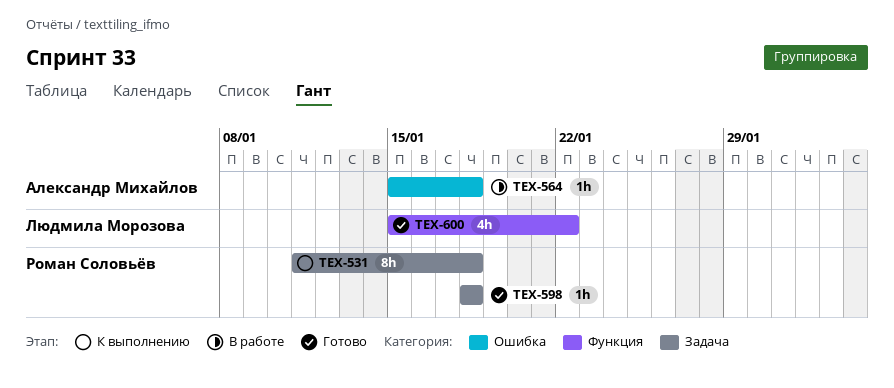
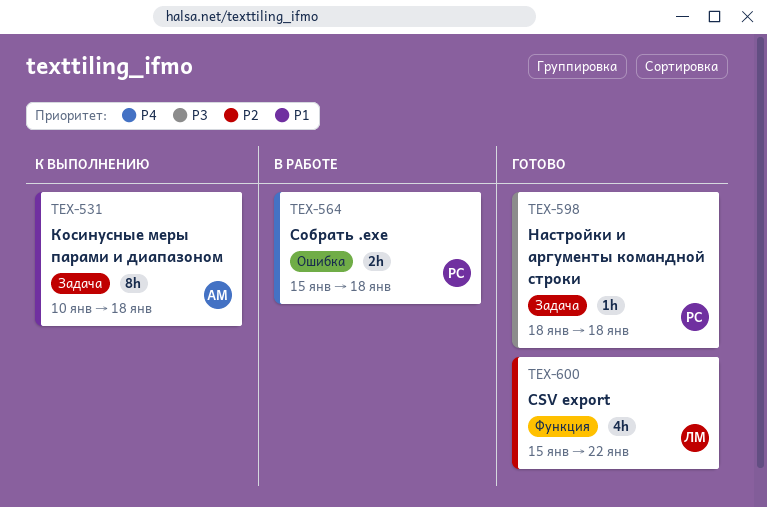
TEX-531, owner: Роман Соловьёв -> Александр Михайлов
TEX-531, start: Jan 11 -> Jan 10
TEX-564, owner: Александр Михайлов -> Роман Соловьёв
TEX-564, estimate: 1h -> 2h

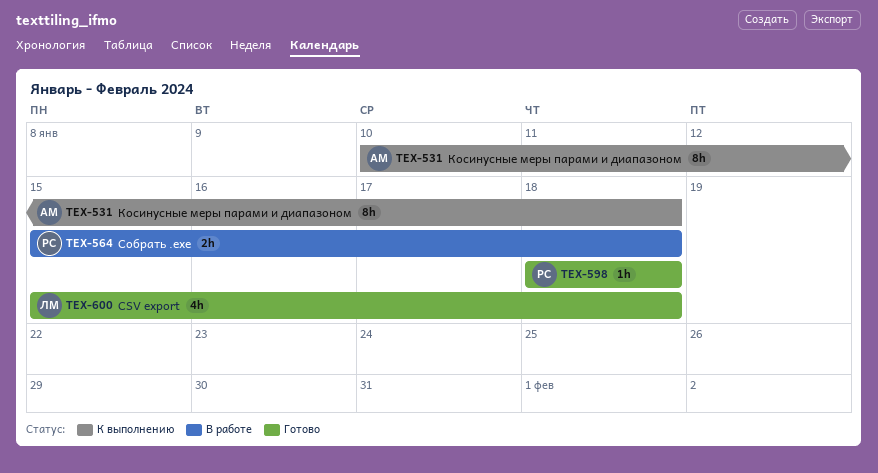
TEX-600, due: Jan 22 -> Jan 18

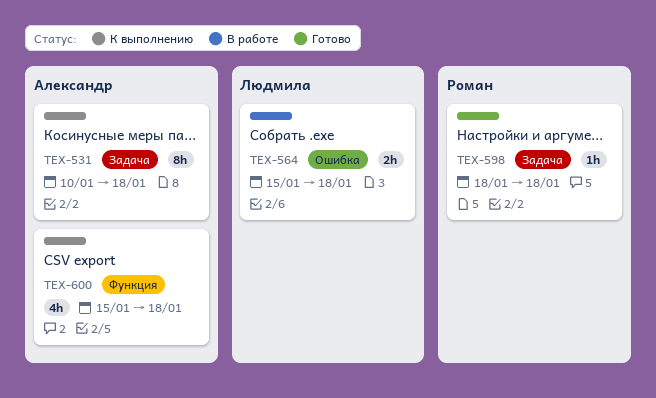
TEX-564, owner: Роман -> Людмила
TEX-600, status: Готово -> К выполнению
TEX-600, owner: Людмила -> Александр

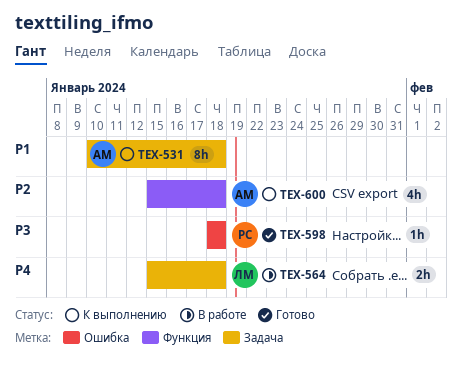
TEX-564, label: Ошибка -> Задача
TEX-598, label: Задача -> Ошибка

